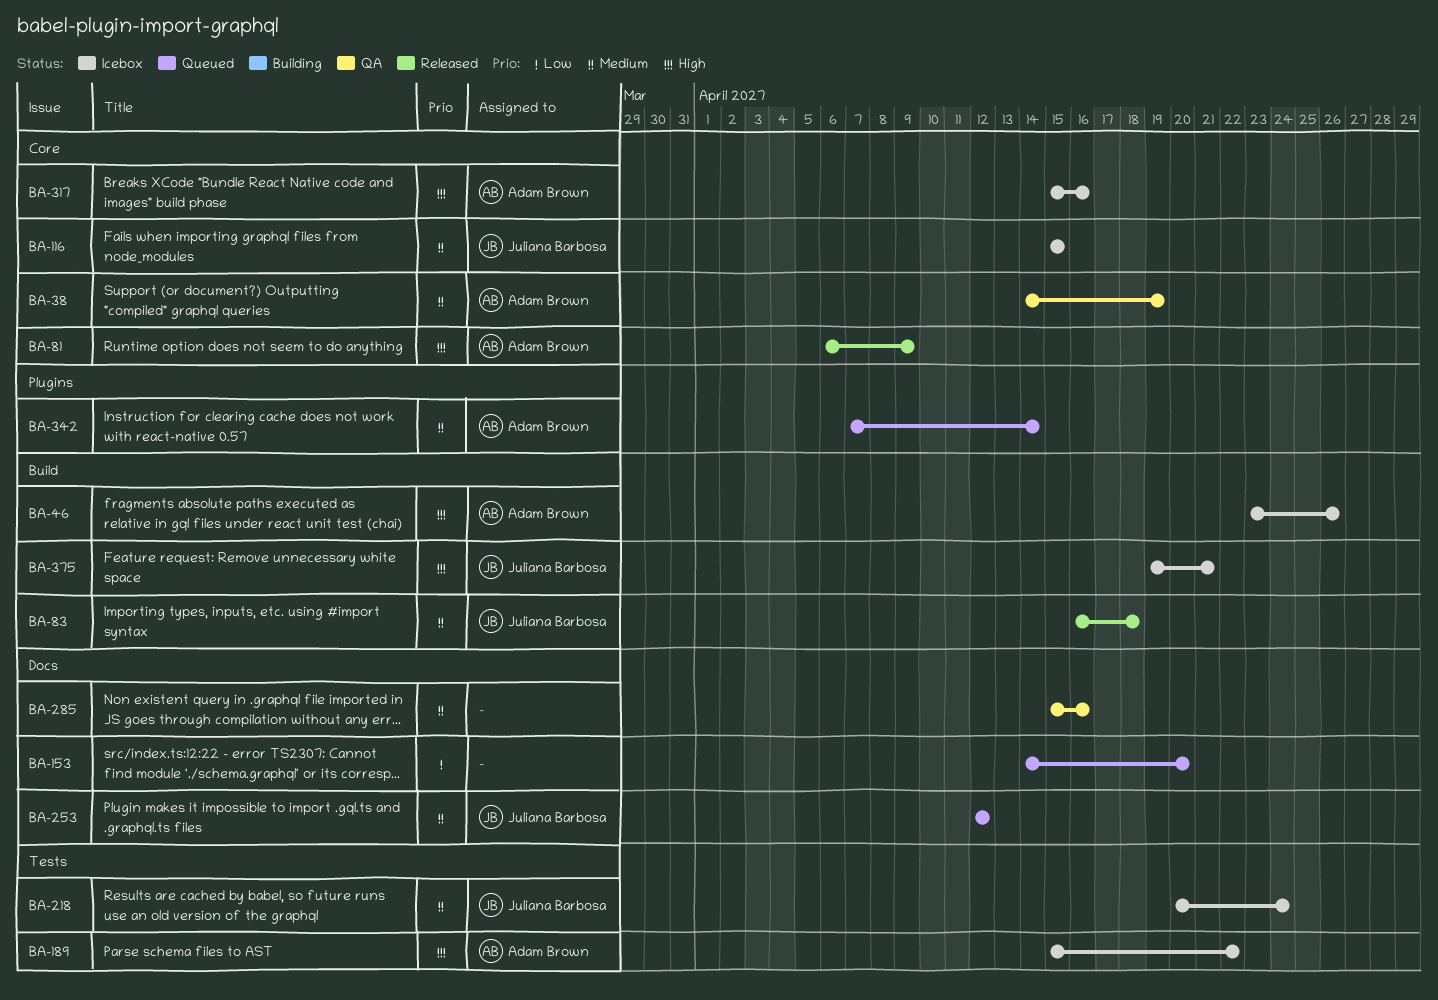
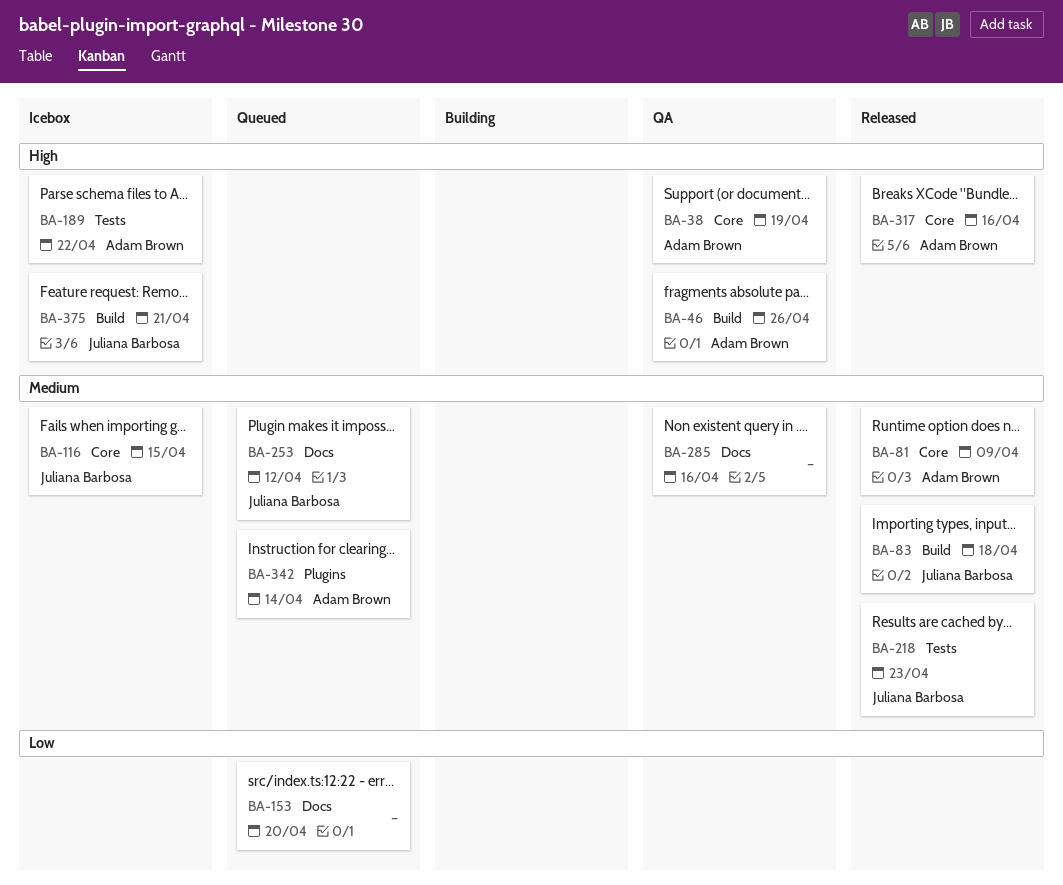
BA-38, priority: Medium -> High
BA-46, status: Icebox -> QA
BA-81, priority: High -> Medium
BA-218, status: Icebox -> Released
BA-218, due: Apr 24 -> Apr 23
BA-317, status: Icebox -> Released

